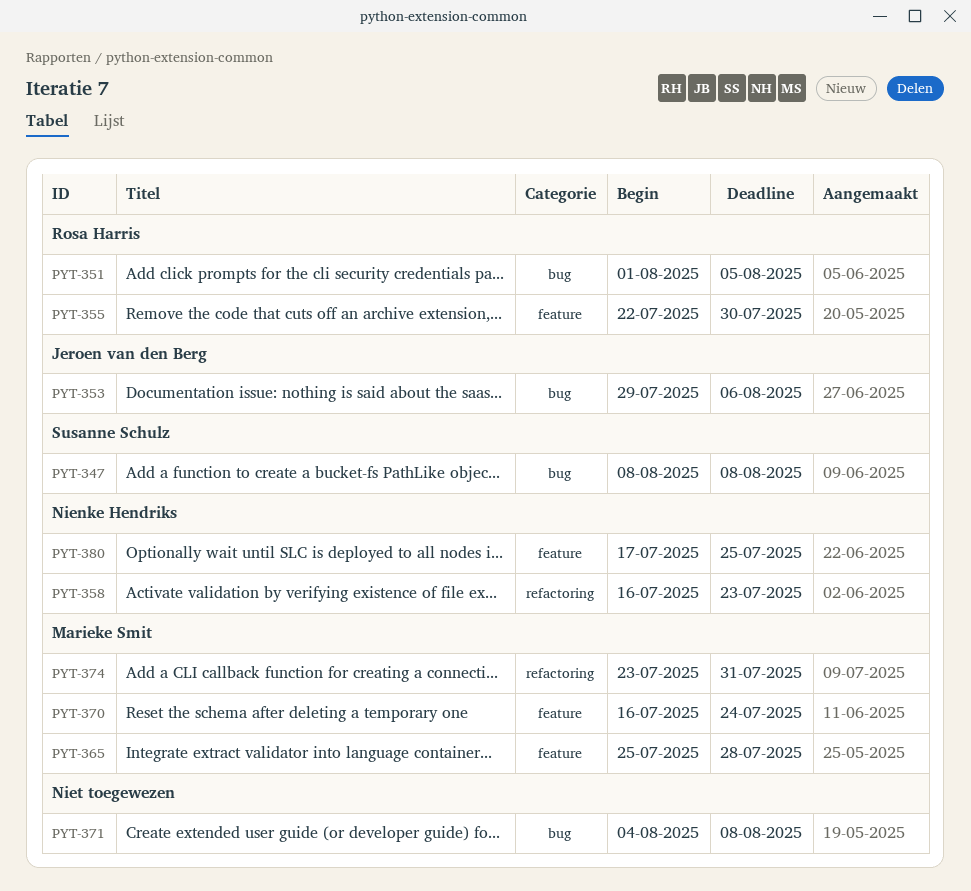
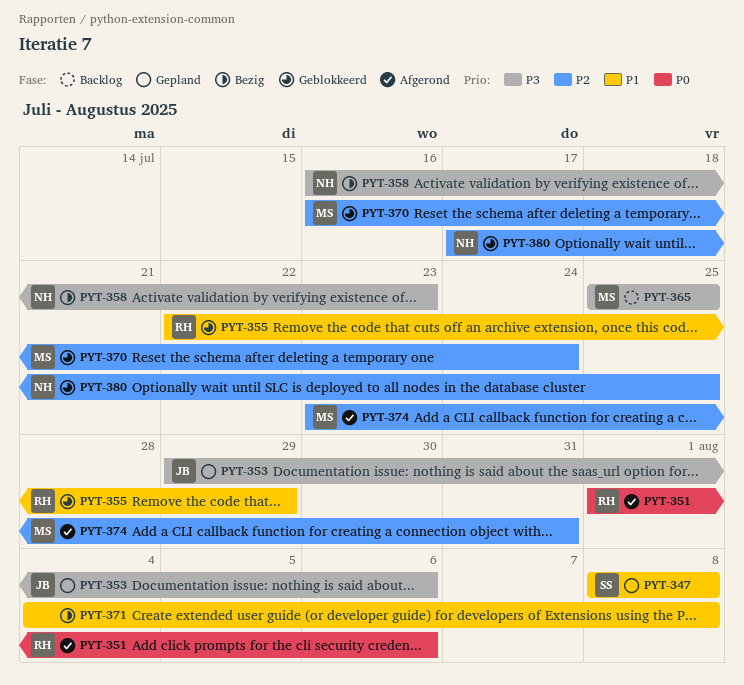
PYT-351, due: Aug 5 -> Aug 6
PYT-355, due: Jul 30 -> Jul 29
PYT-365, due: Jul 28 -> Jul 25

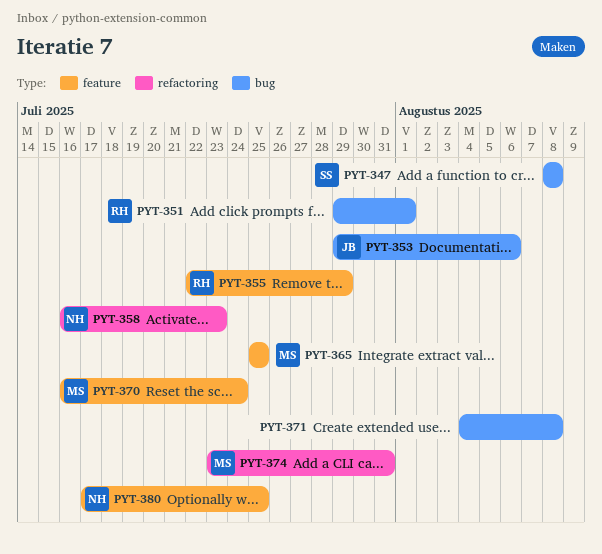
PYT-351, start: Aug 1 -> Jul 29
PYT-351, due: Aug 6 -> Aug 1

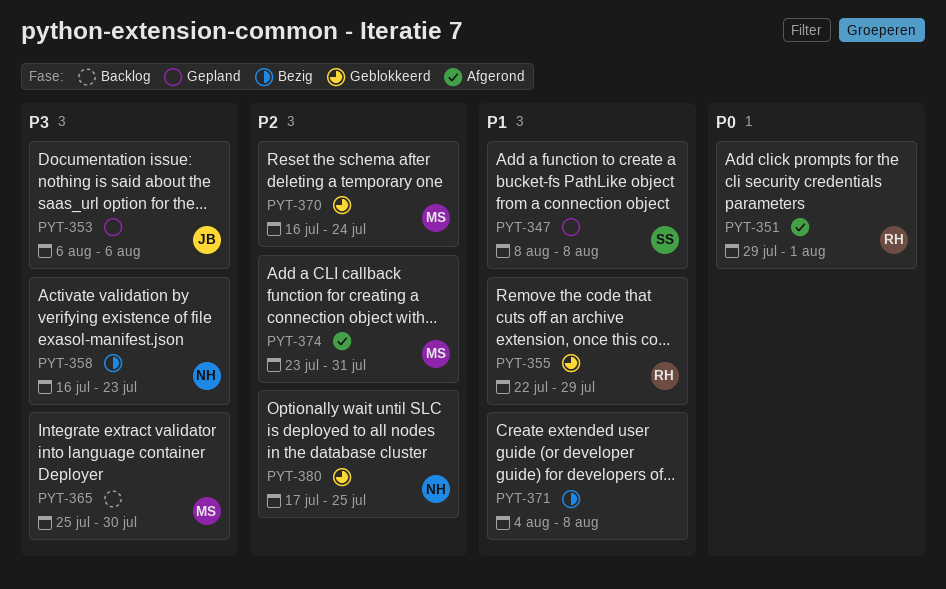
PYT-353, start: Jul 29 -> Aug 6
PYT-365, due: Jul 25 -> Jul 30

